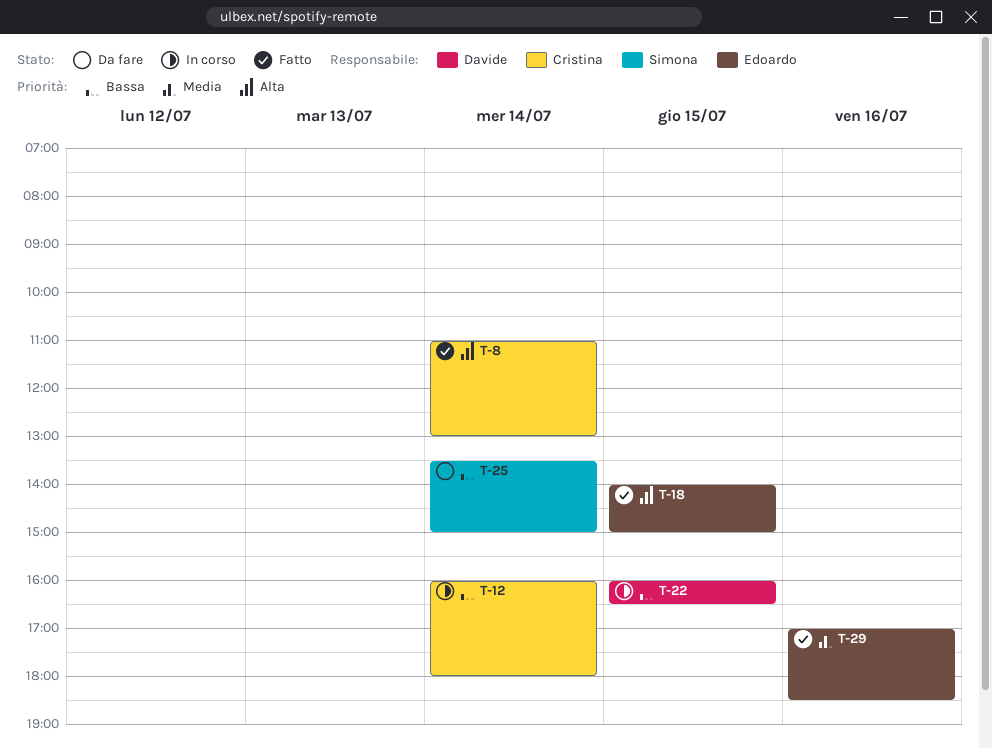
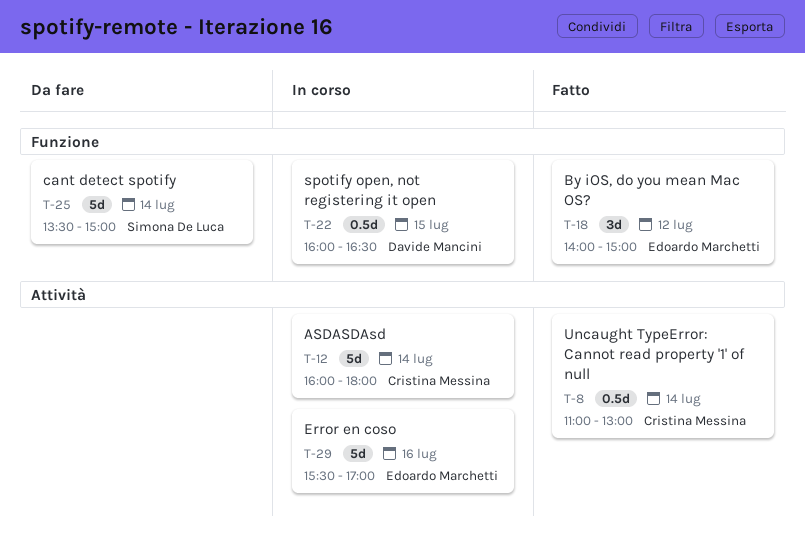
T-18, day: Jul 15 -> Jul 12
T-29, status: Fatto -> In corso
T-29, begins: 17:00 -> 15:30
T-29, ends: 18:30 -> 17:00

